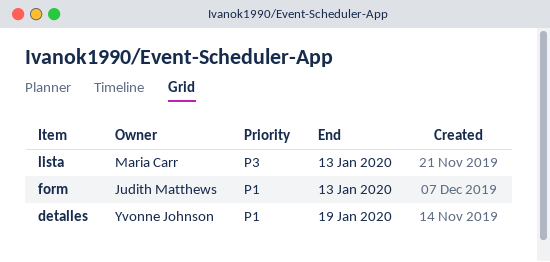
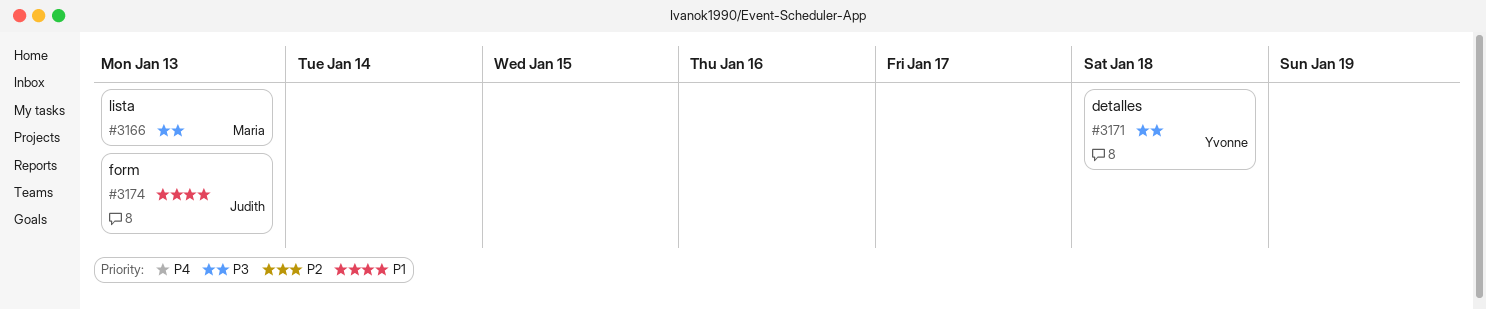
detalles, priority: P1 -> P3
detalles, due: Jan 19 -> Jan 18

